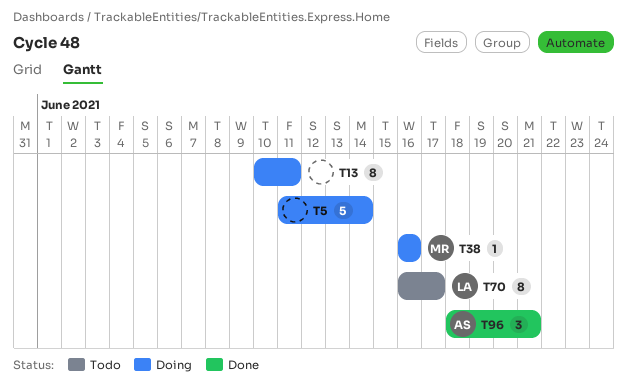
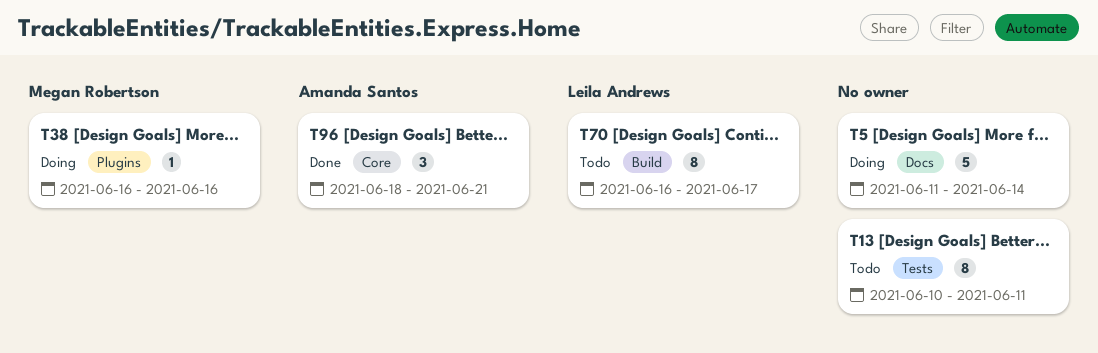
T13, status: Doing -> Todo

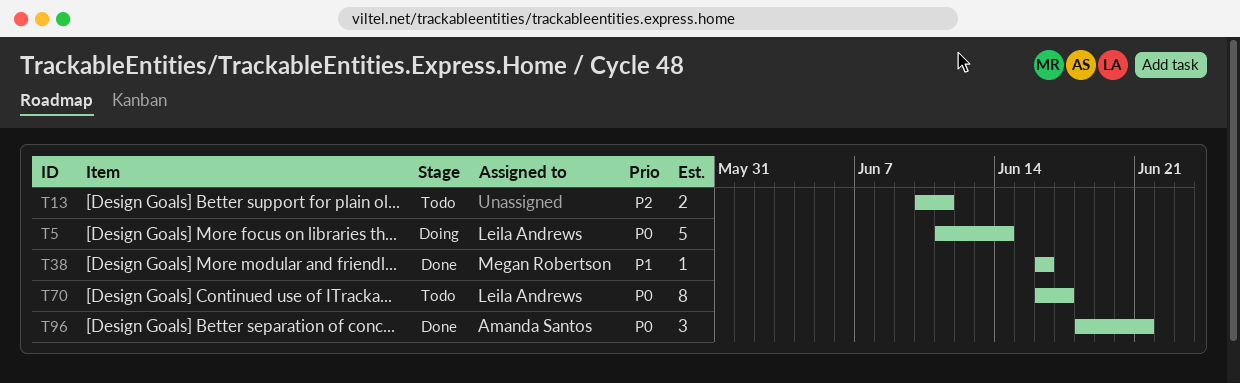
T5, owner: none -> Leila Andrews
T13, estimate: 8 -> 2
T38, status: Doing -> Done

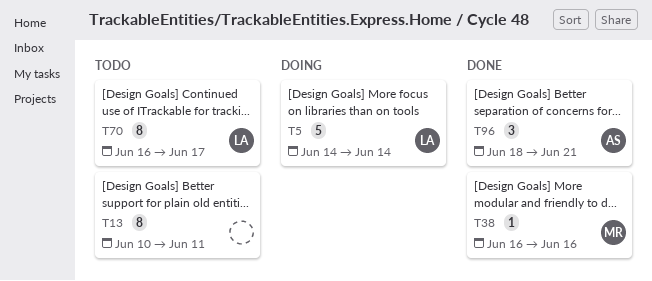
T5, start: Jun 11 -> Jun 14
T13, estimate: 2 -> 8

